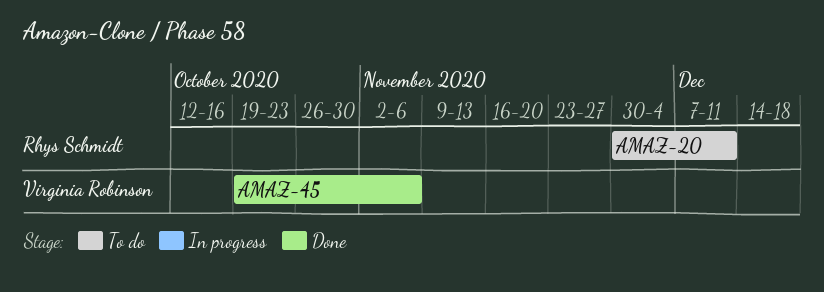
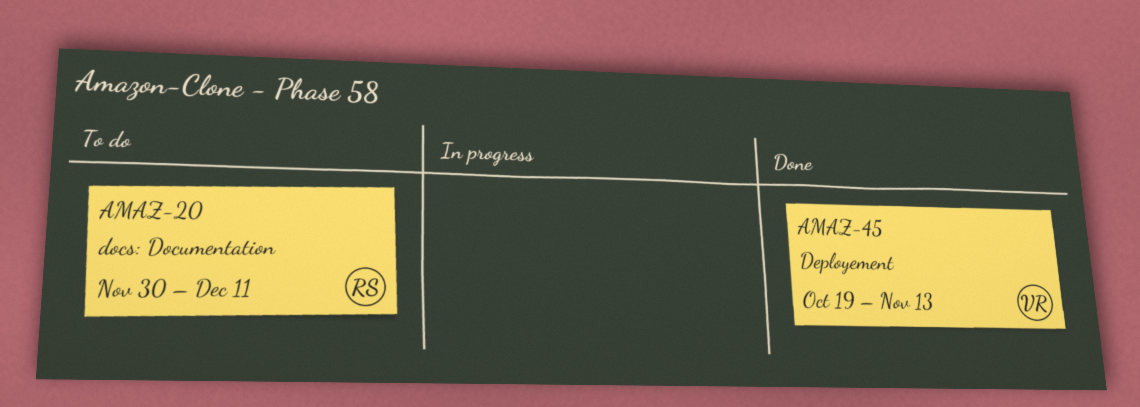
AMAZ-45, due: Nov 6 -> Nov 13

